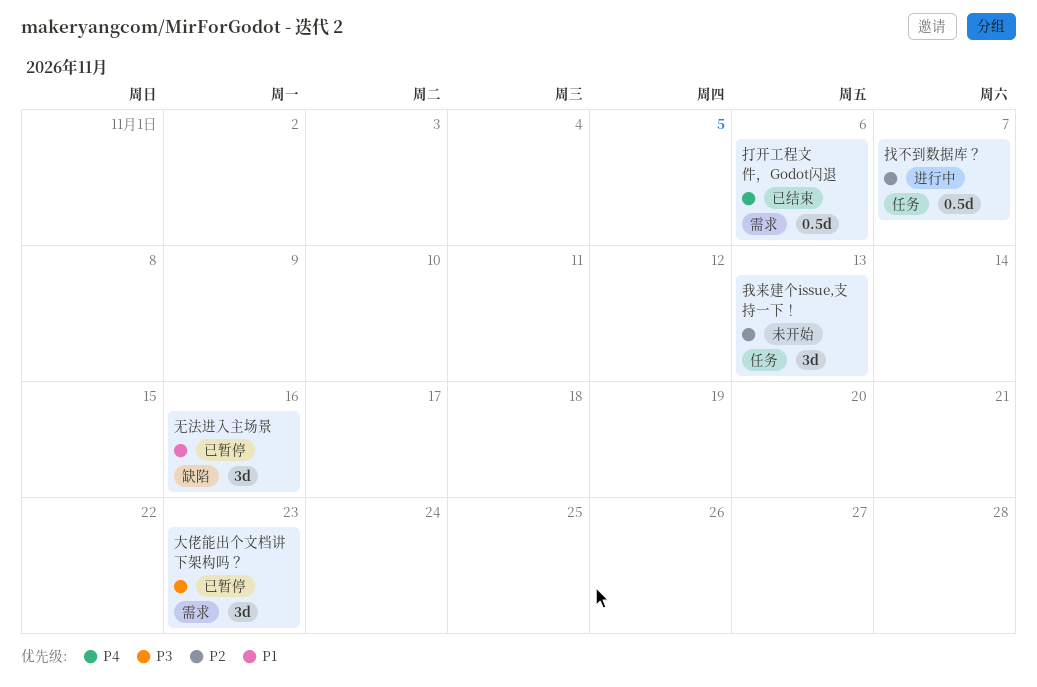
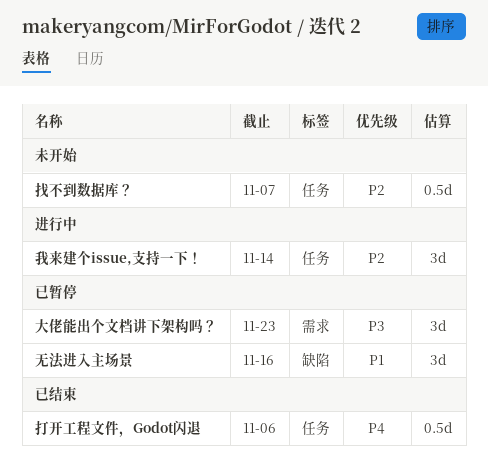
我来建个issue,支持一下！, status: 未开始 -> 进行中
我来建个issue,支持一下！, due: Nov 13 -> Nov 14
打开工程文件，Godot闪退, label: 需求 -> 任务
找不到数据库？, status: 进行中 -> 未开始

